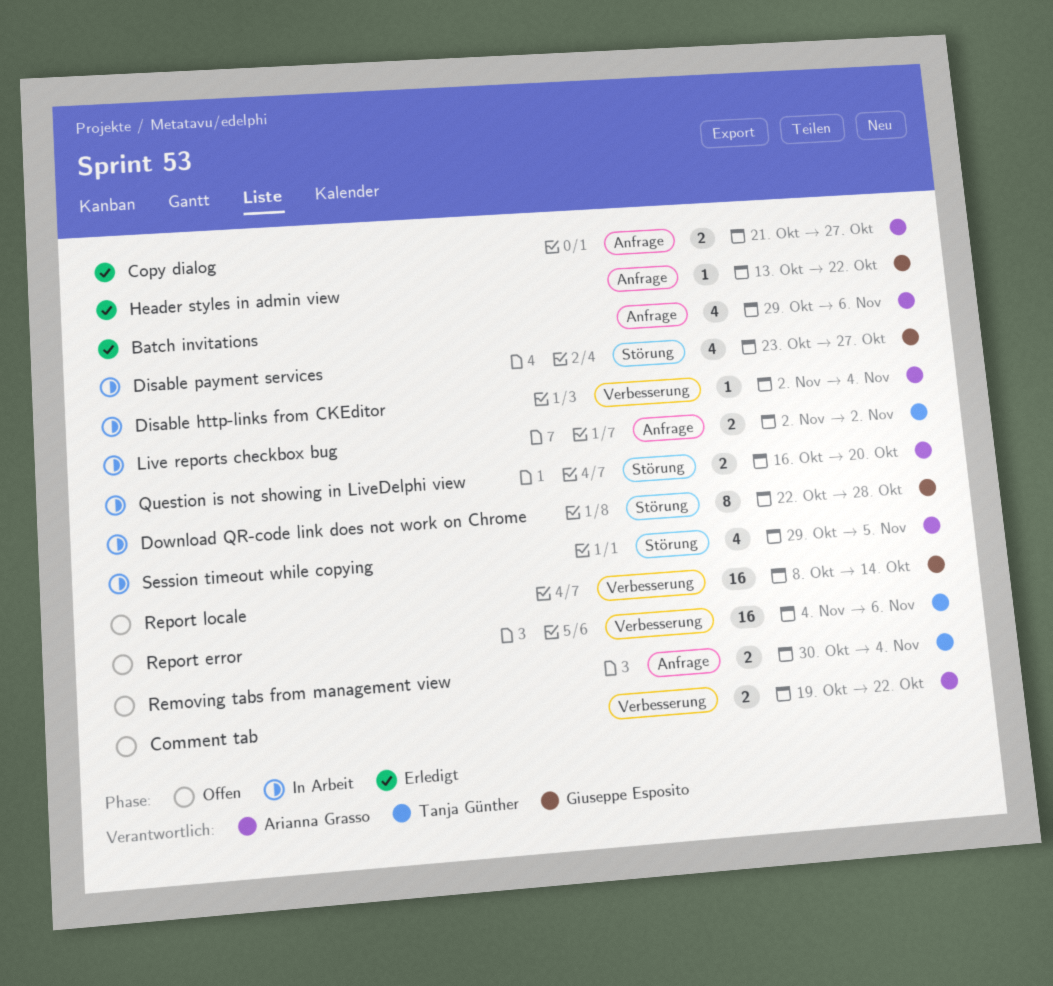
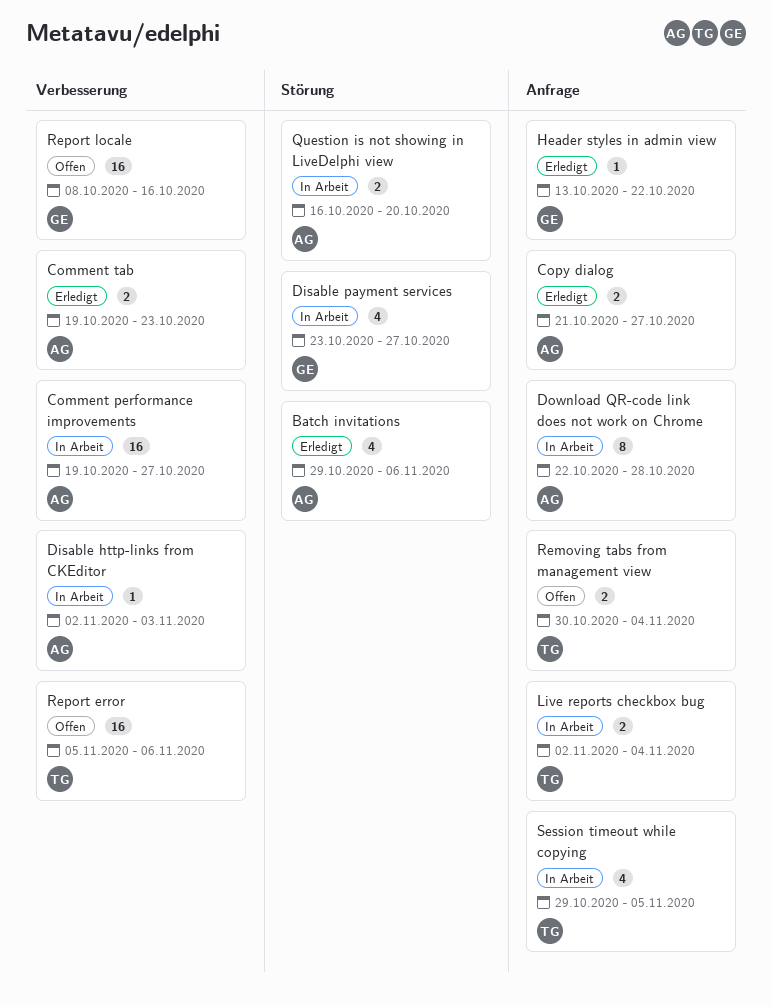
Batch invitations, label: Anfrage -> Störung
Comment performance improvements: none -> present
Comment tab, status: Offen -> Erledigt
Comment tab, due: Oct 22 -> Oct 23
Disable http-links from CKEditor, due: Nov 4 -> Nov 3
Download QR-code link does not work on Chrome, owner: Giuseppe Esposito -> Arianna Grasso
Download QR-code link does not work on Chrome, label: Störung -> Anfrage
Live reports checkbox bug, due: Nov 2 -> Nov 4
Report error, start: Nov 4 -> Nov 5
Report locale, due: Oct 14 -> Oct 16
Session timeout while copying, owner: Arianna Grasso -> Tanja Günther
Session timeout while copying, label: Störung -> Anfrage

